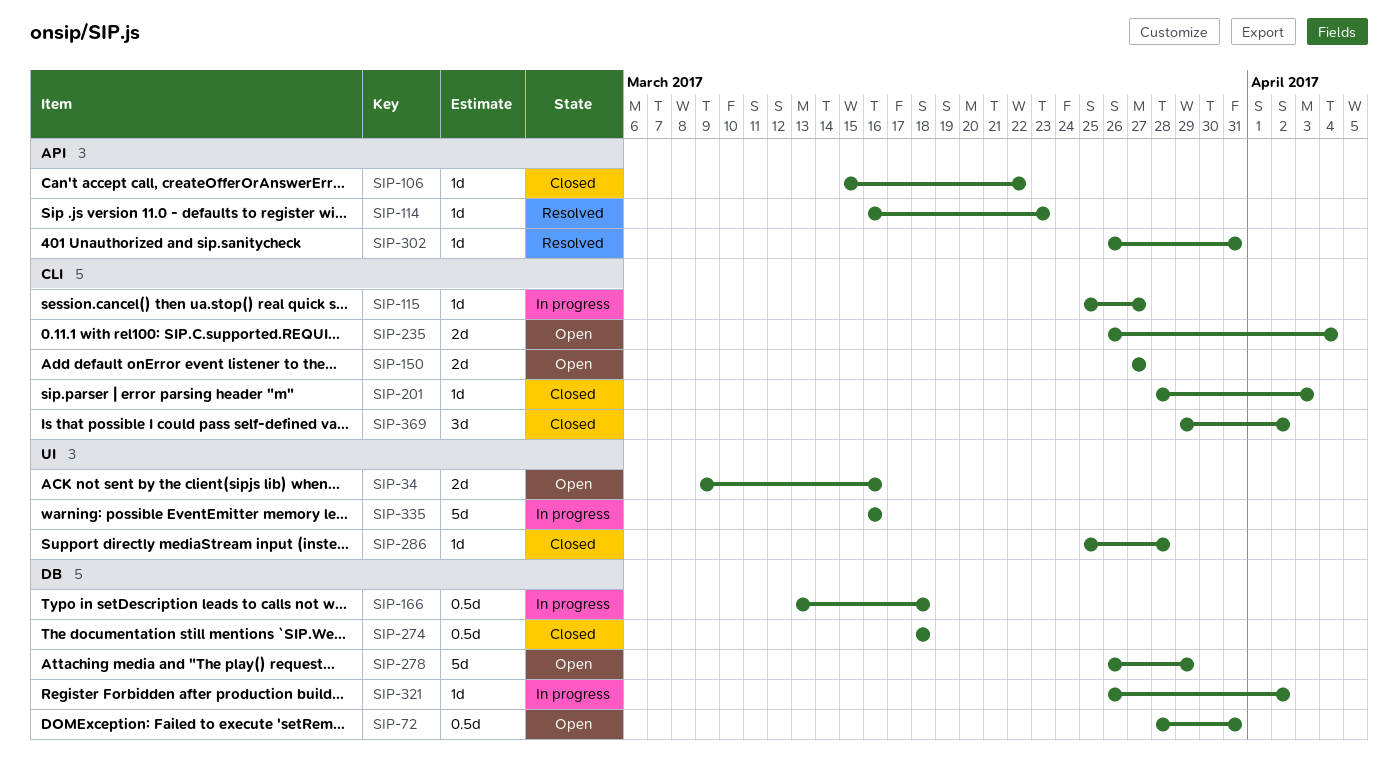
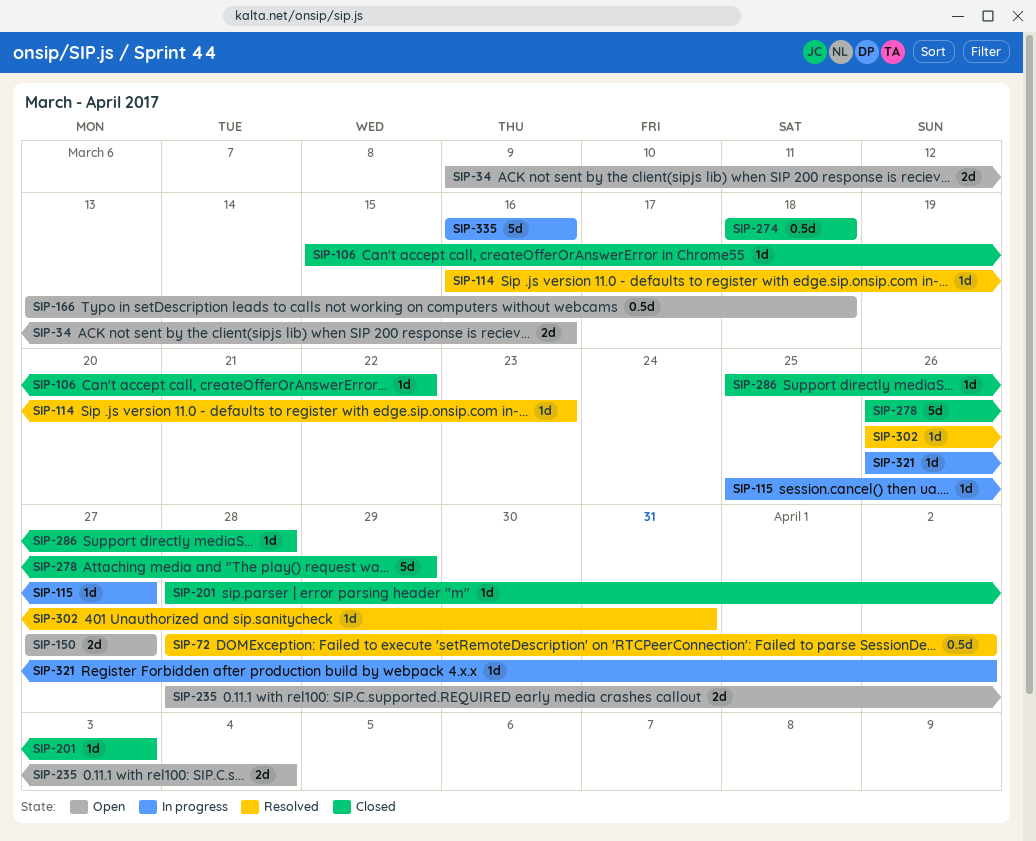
SIP-72, status: Open -> Resolved
SIP-72, due: Mar 31 -> Apr 2
SIP-166, status: In progress -> Open
SIP-235, start: Mar 26 -> Mar 28
SIP-278, status: Open -> Closed
SIP-369: present -> none

